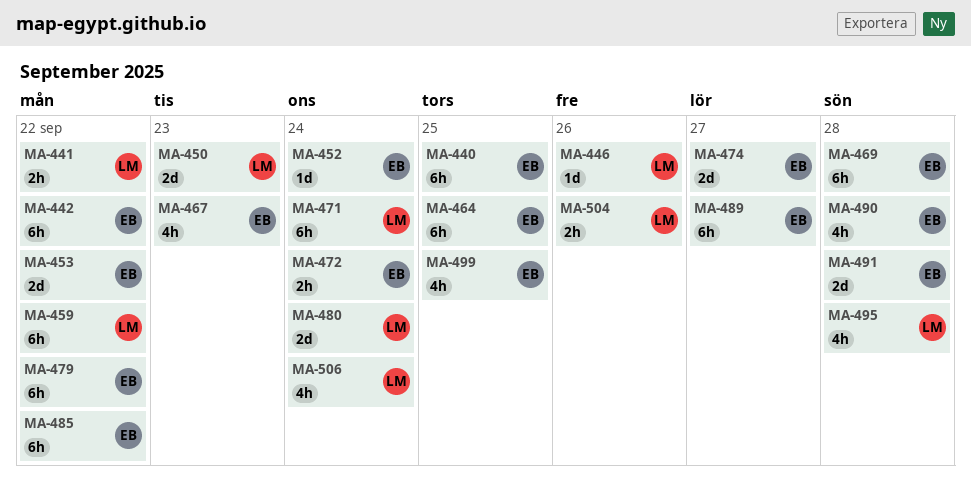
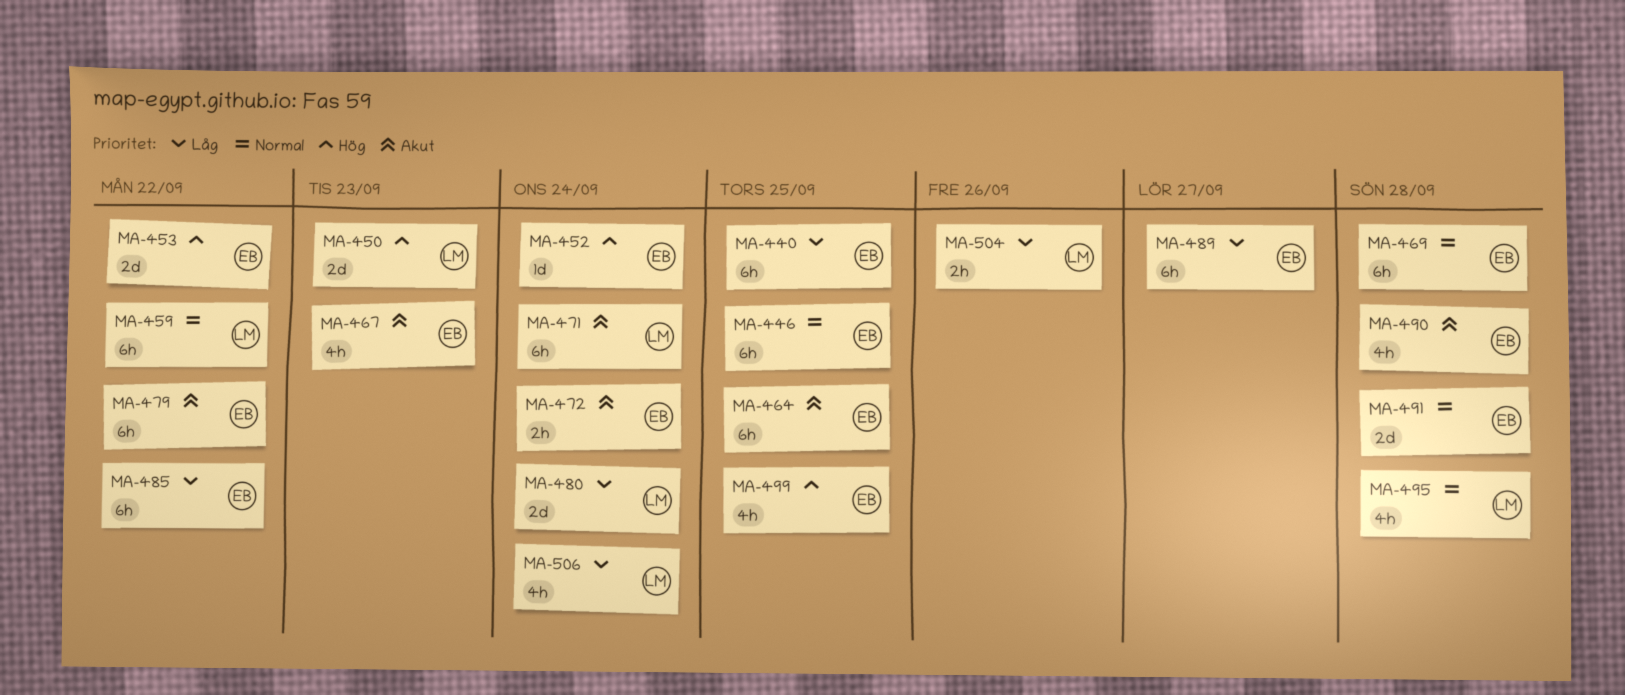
MA-441: present -> none
MA-442: present -> none
MA-446, owner: LM -> EB
MA-446, estimate: 1d -> 6h
MA-446, due: Sep 26 -> Sep 25
MA-474: present -> none

